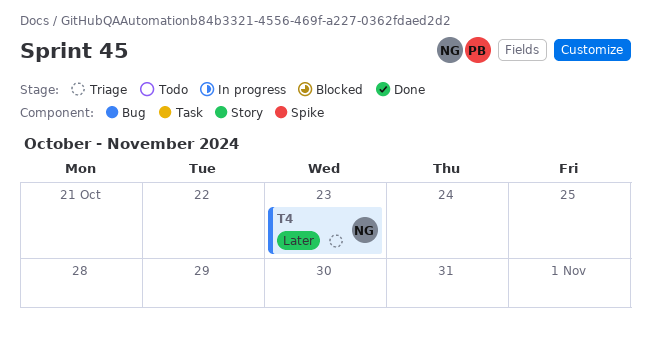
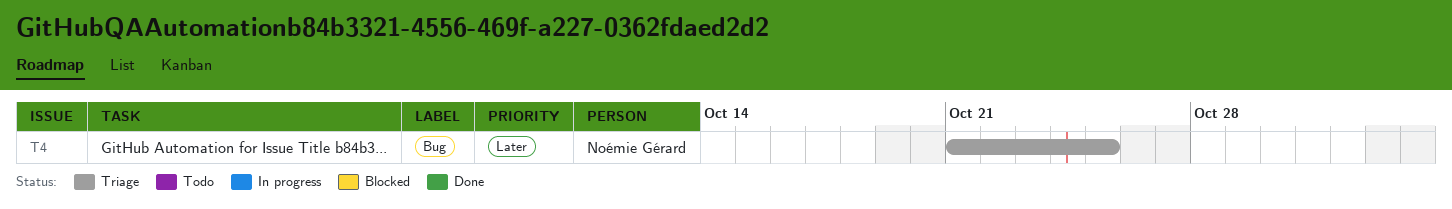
T4, due: Oct 23 -> Oct 25

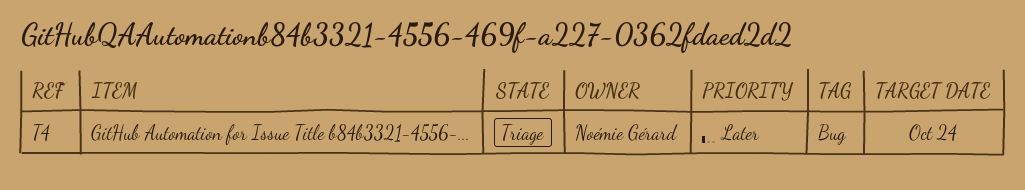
T4, due: Oct 25 -> Oct 24

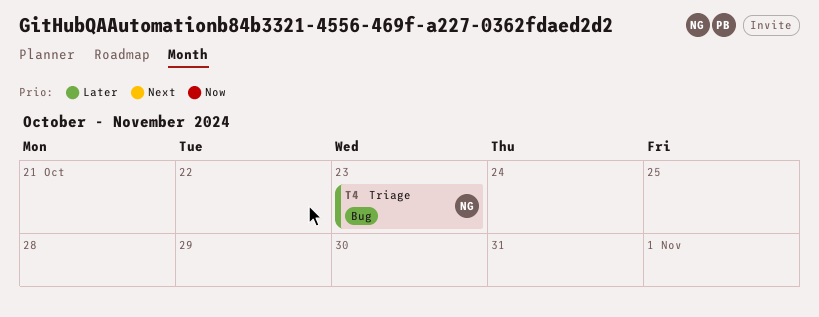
T4, due: Oct 24 -> Oct 23

